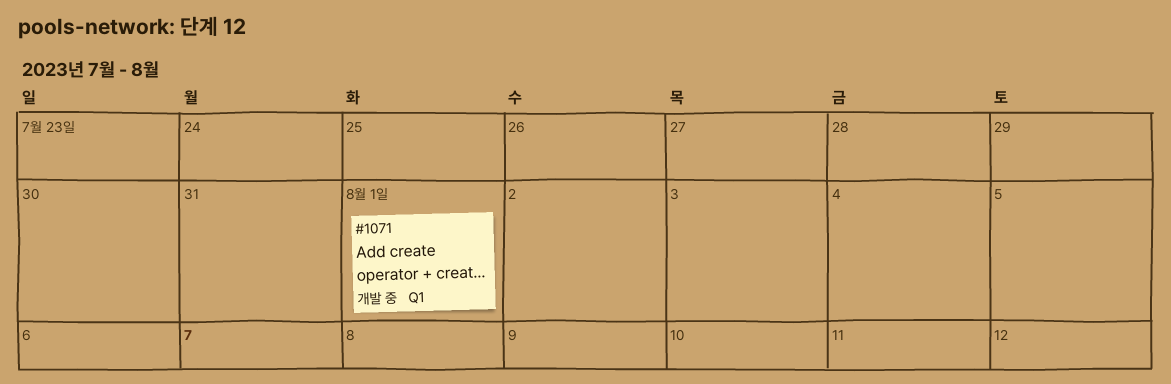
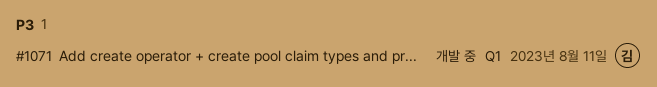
#1071, due: Aug 1 -> Aug 11

